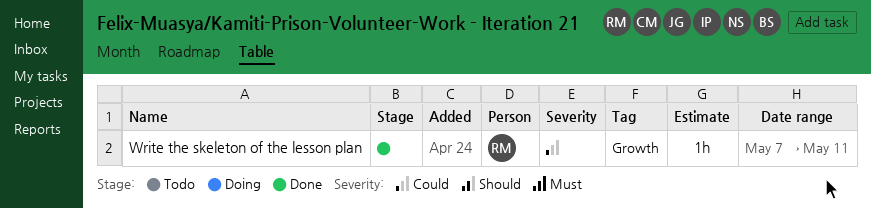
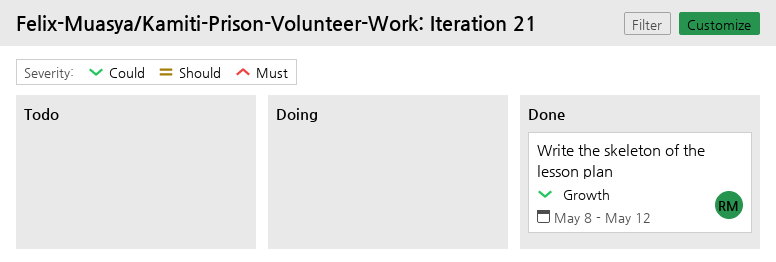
Write the skeleton of the lesson plan, start: May 7 -> May 8
Write the skeleton of the lesson plan, due: May 11 -> May 12

